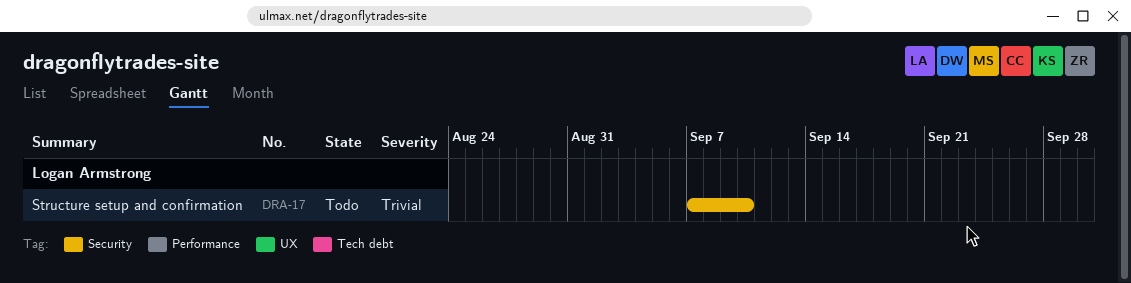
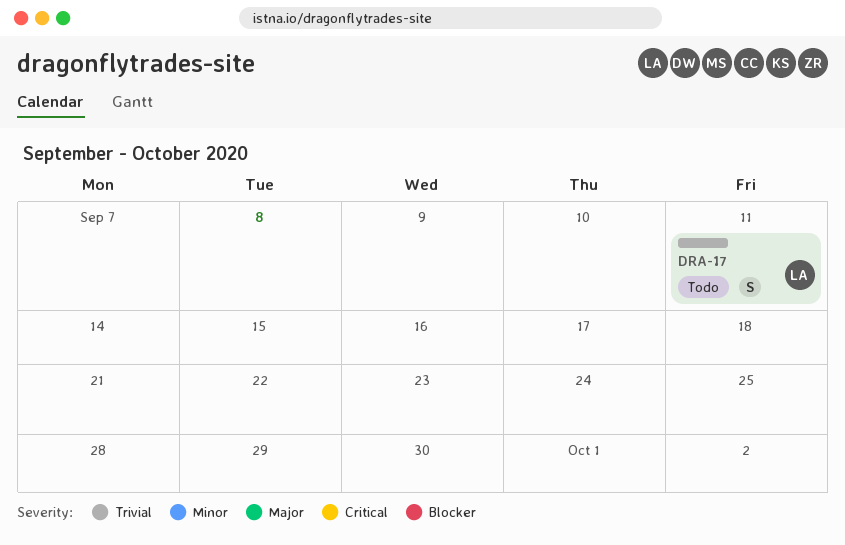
DRA-17, due: Sep 10 -> Sep 11

